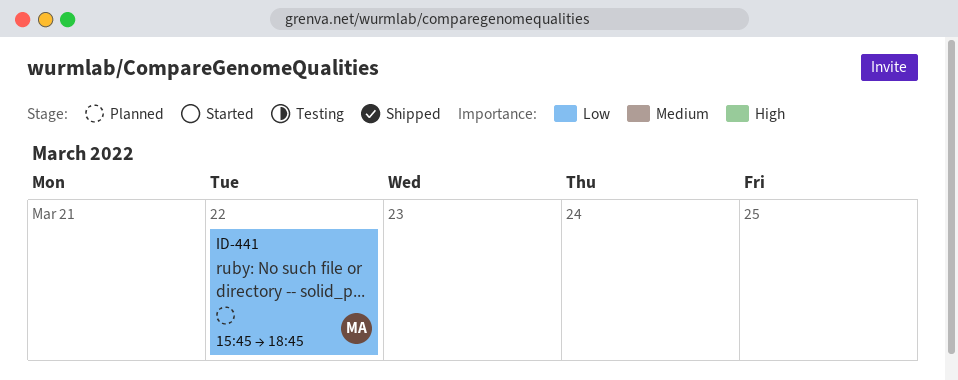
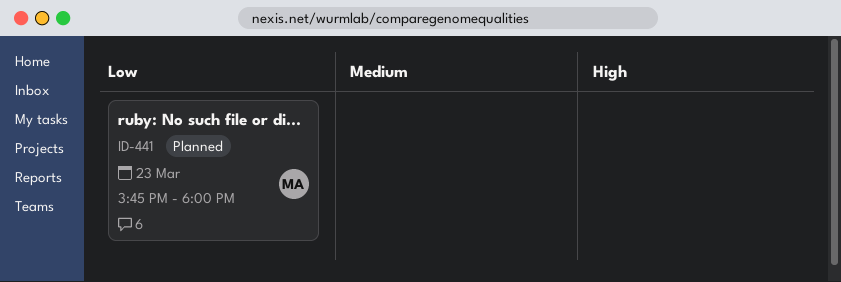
ID-441, day: Mar 22 -> Mar 23
ID-441, ends: 18:45 -> 18:00

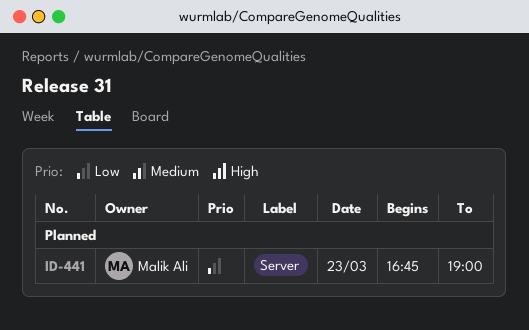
ID-441, begins: 15:45 -> 16:45
ID-441, ends: 18:00 -> 19:00

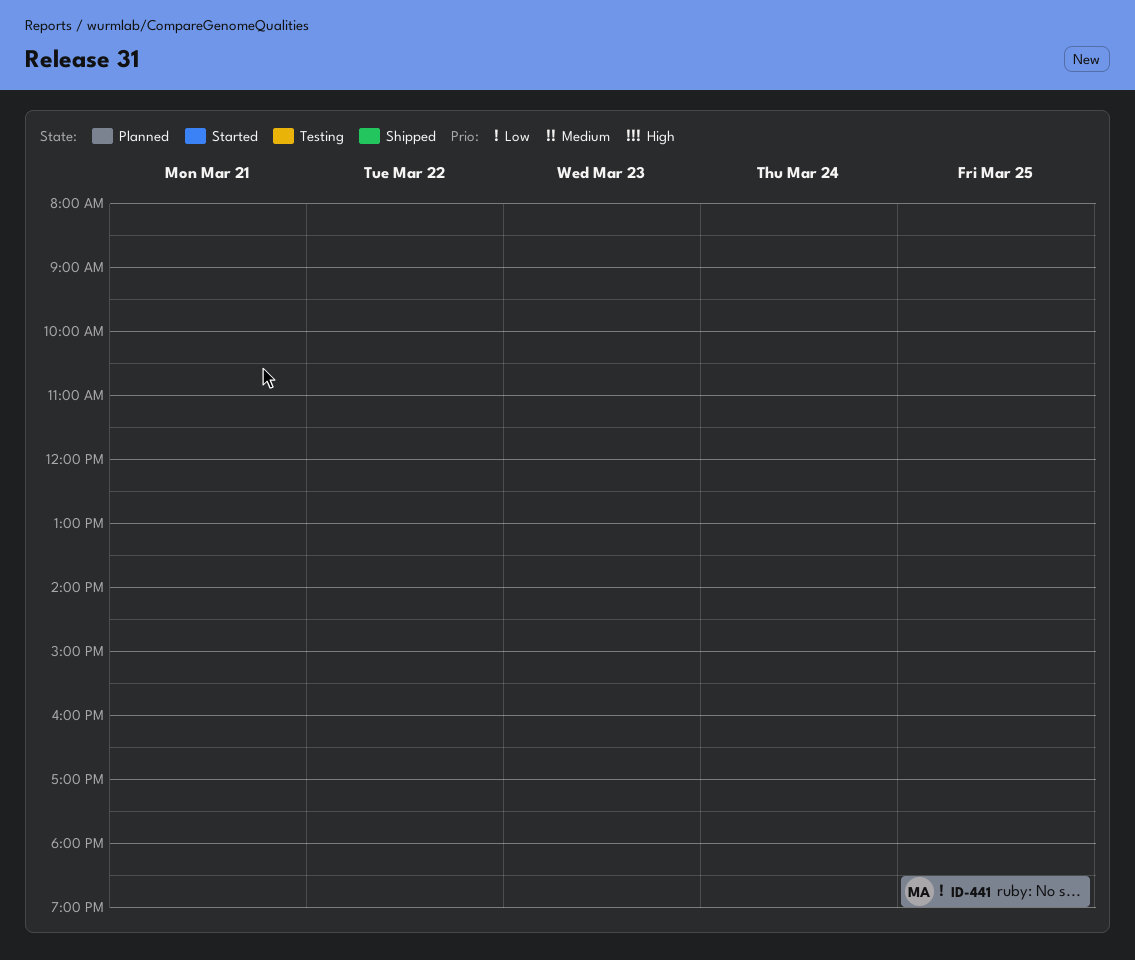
ID-441, day: Mar 23 -> Mar 25
ID-441, begins: 16:45 -> 18:30

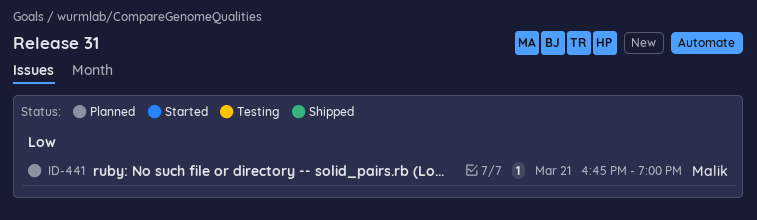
ID-441, day: Mar 25 -> Mar 21
ID-441, begins: 18:30 -> 16:45

